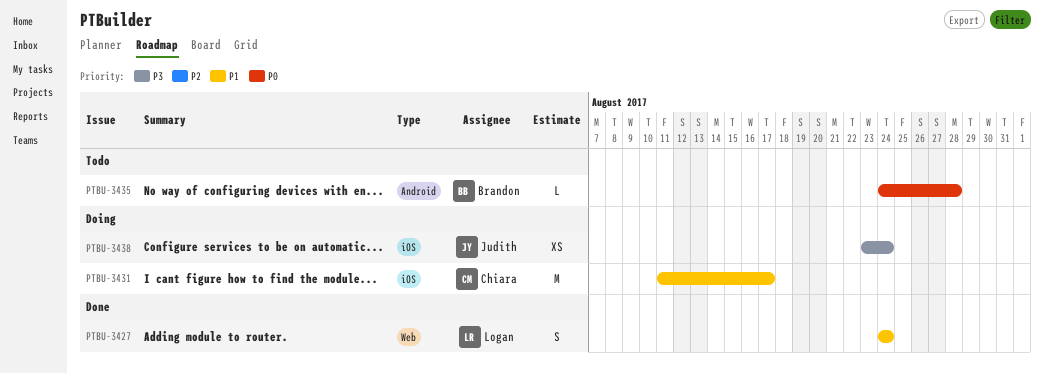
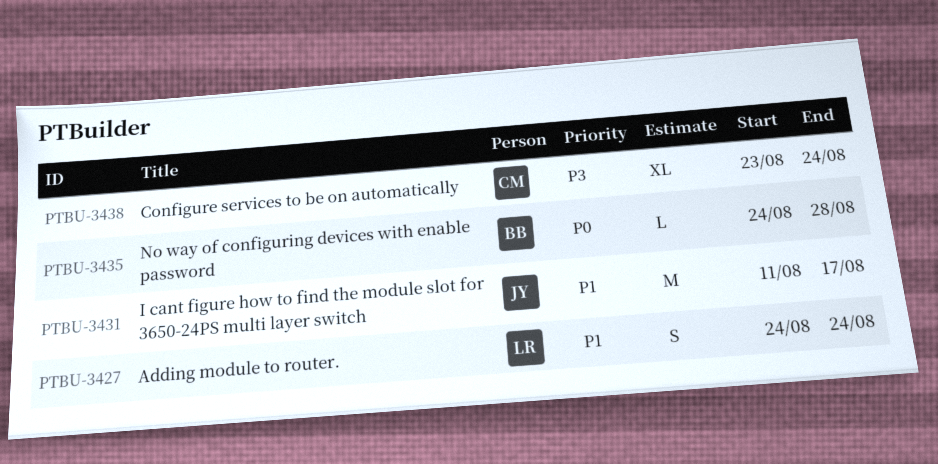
PTBU-3431, owner: Chiara -> Judith
PTBU-3438, owner: Judith -> Chiara
PTBU-3438, estimate: XS -> XL

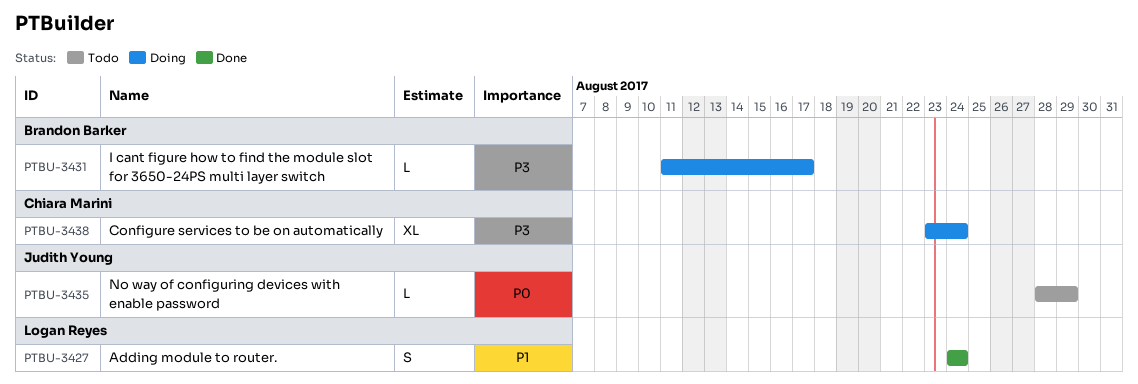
PTBU-3431, owner: Judith Young -> Brandon Barker
PTBU-3431, priority: P1 -> P3
PTBU-3431, estimate: M -> L
PTBU-3435, owner: Brandon Barker -> Judith Young
PTBU-3435, start: Aug 24 -> Aug 28
PTBU-3435, due: Aug 28 -> Aug 29

